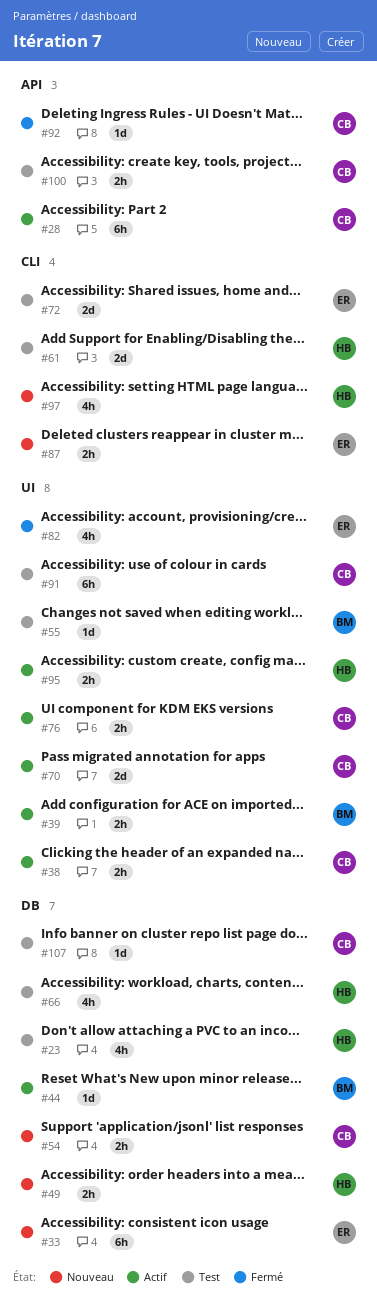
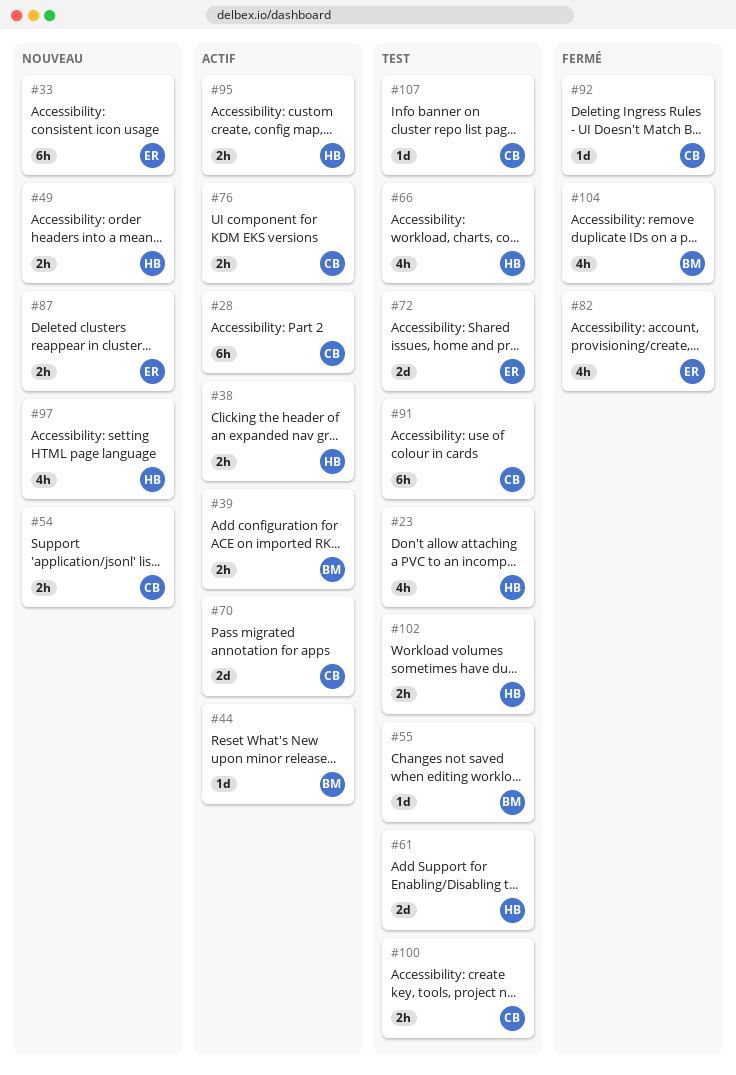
#38, owner: CB -> HB
#102: none -> present
#104: none -> present

